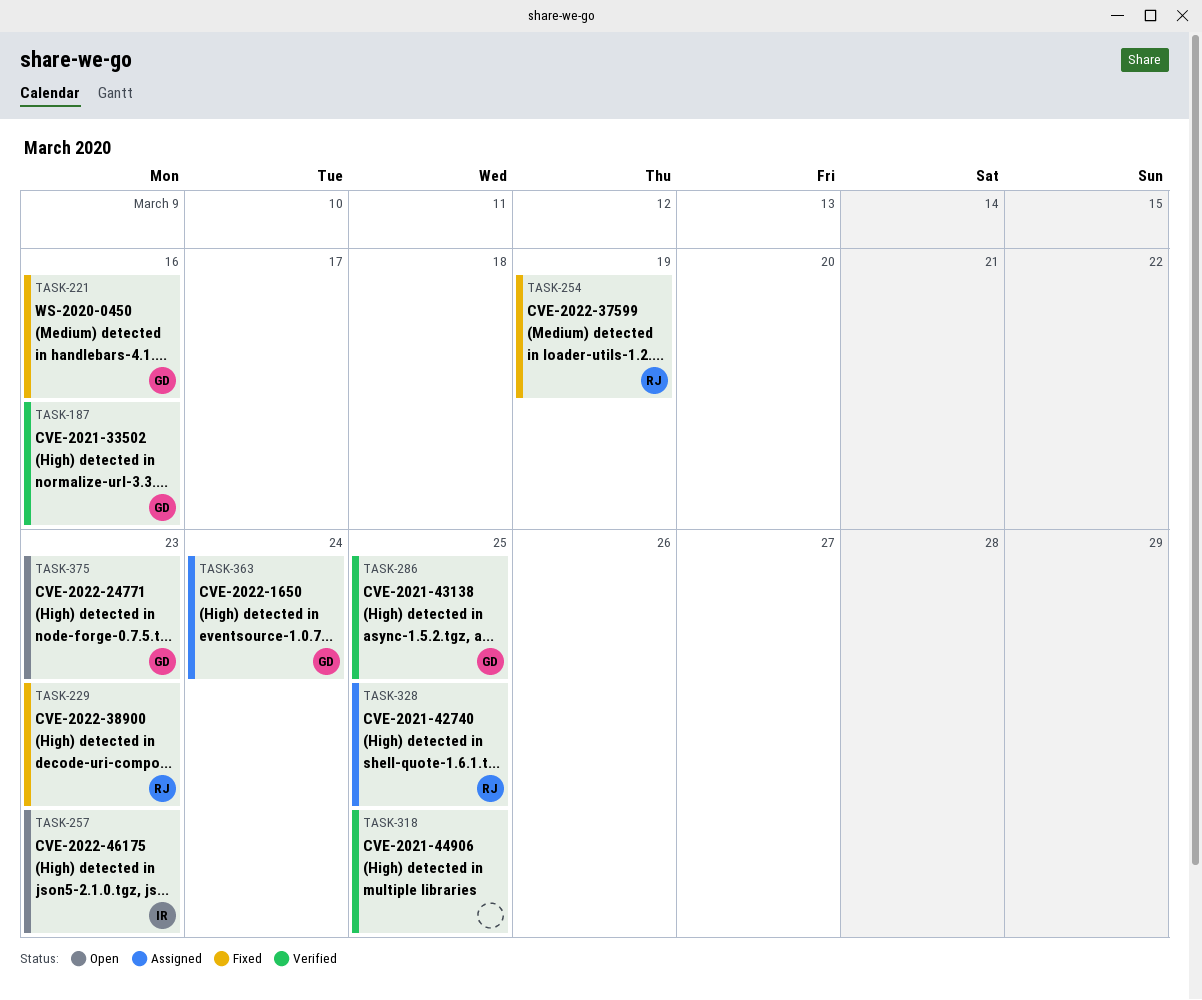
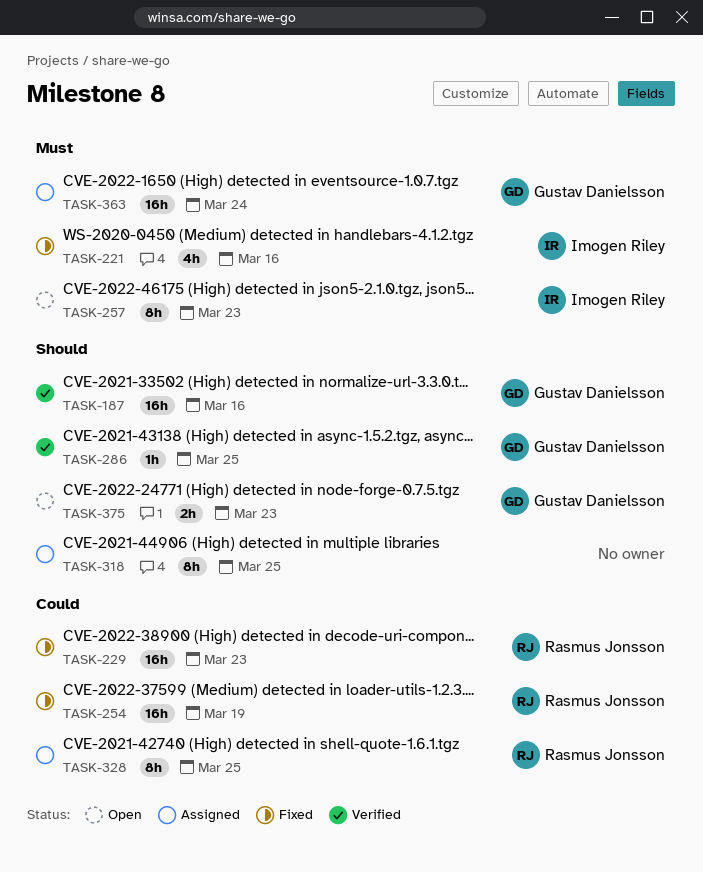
TASK-221, owner: Gustav Danielsson -> Imogen Riley
TASK-318, status: Verified -> Assigned

